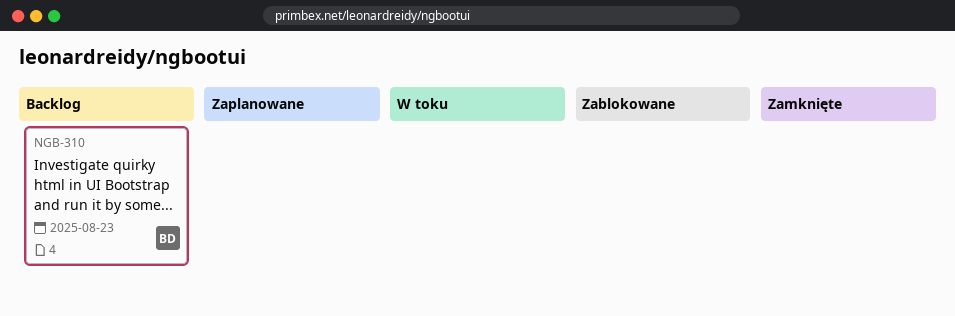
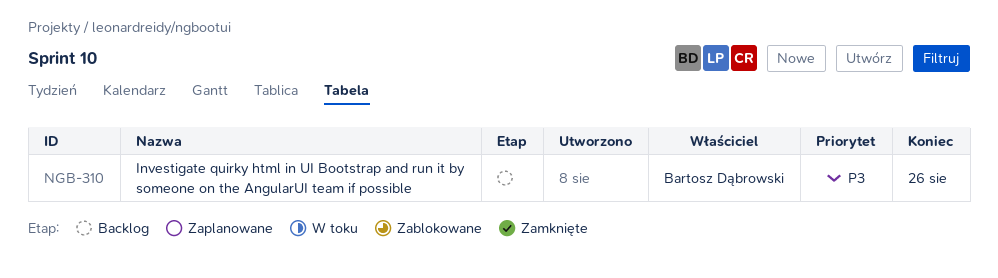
NGB-310, due: Aug 23 -> Aug 26

